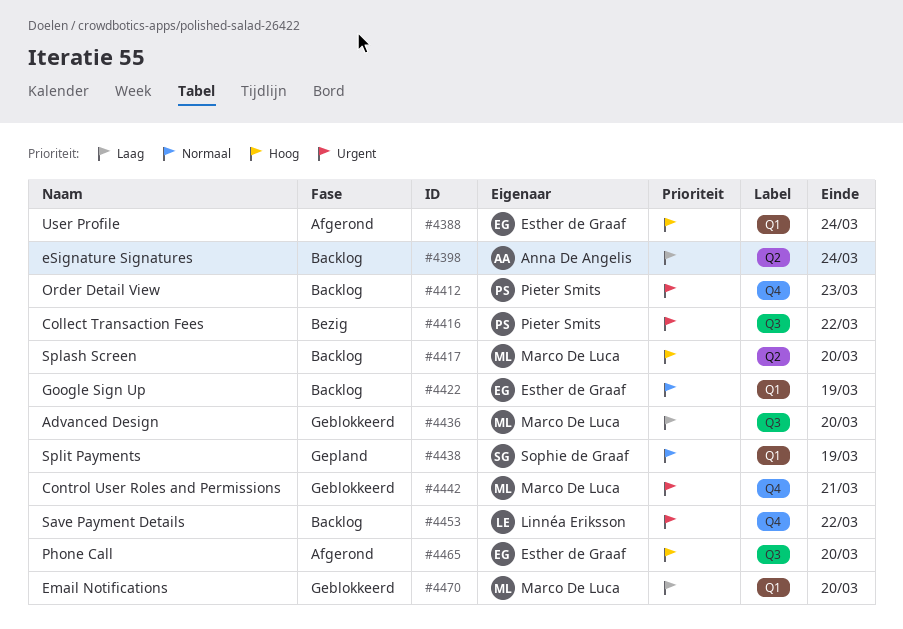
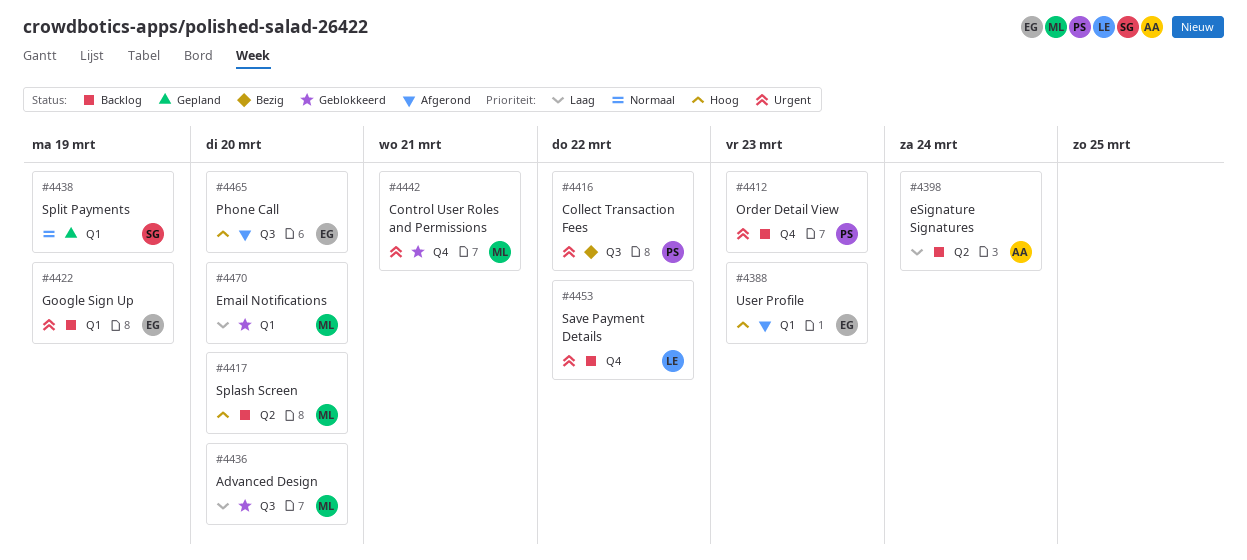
#4388, due: Mar 24 -> Mar 23
#4422, priority: Normaal -> Urgent

